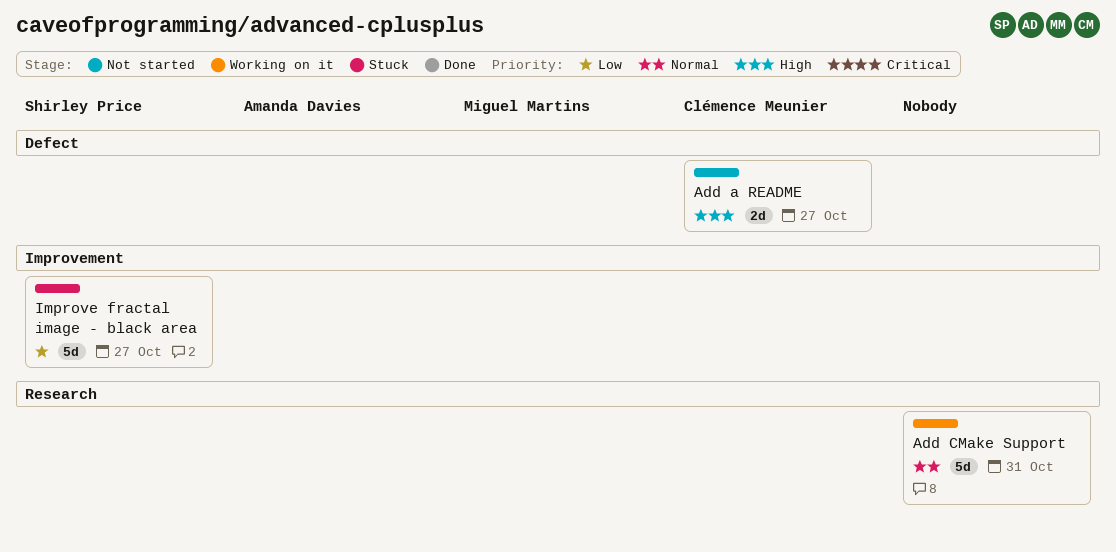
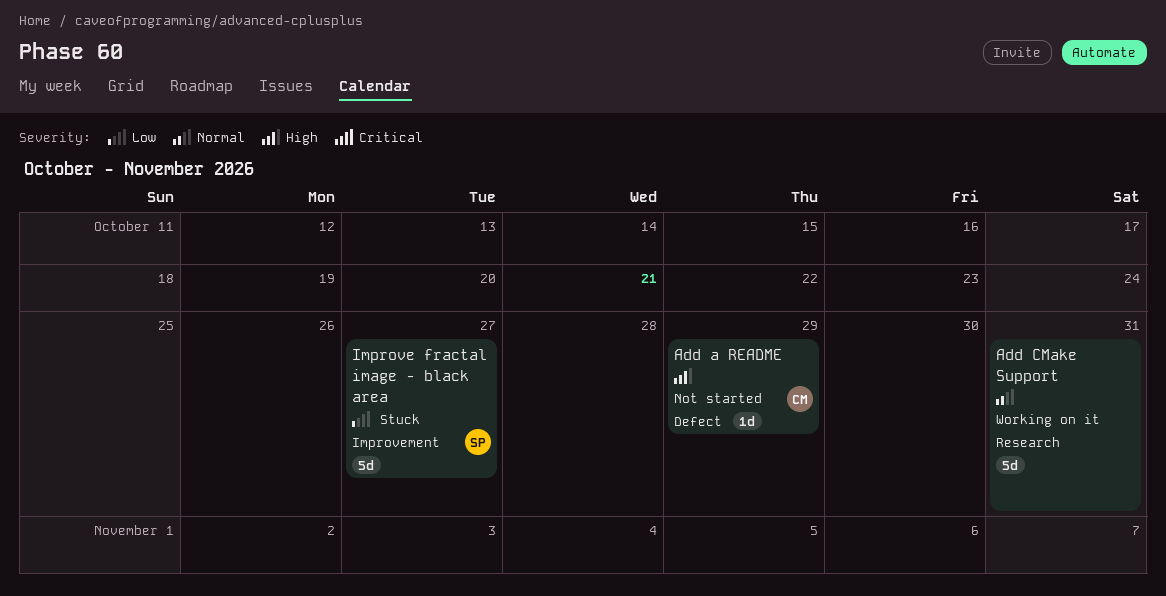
Add a README, estimate: 2d -> 1d
Add a README, due: Oct 27 -> Oct 29

